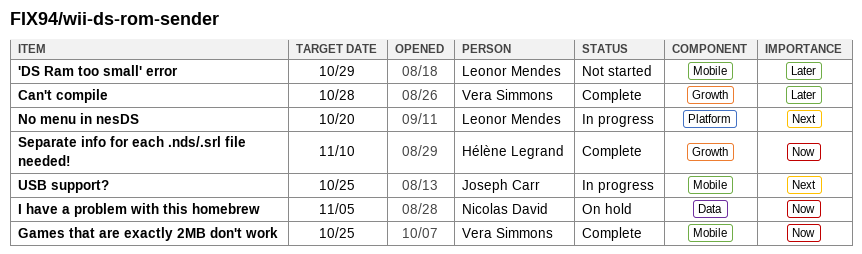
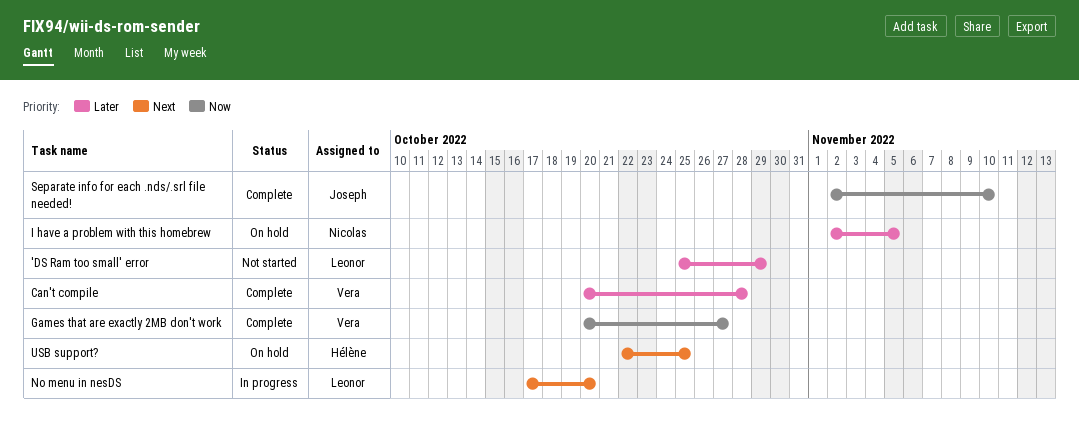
Games that are exactly 2MB don't work, due: Oct 25 -> Oct 27
I have a problem with this homebrew, priority: Now -> Later
Separate info for each .nds/.srl file needed!, owner: Hélène Legrand -> Joseph Carr
USB support?, status: In progress -> On hold
USB support?, owner: Joseph Carr -> Hélène Legrand

